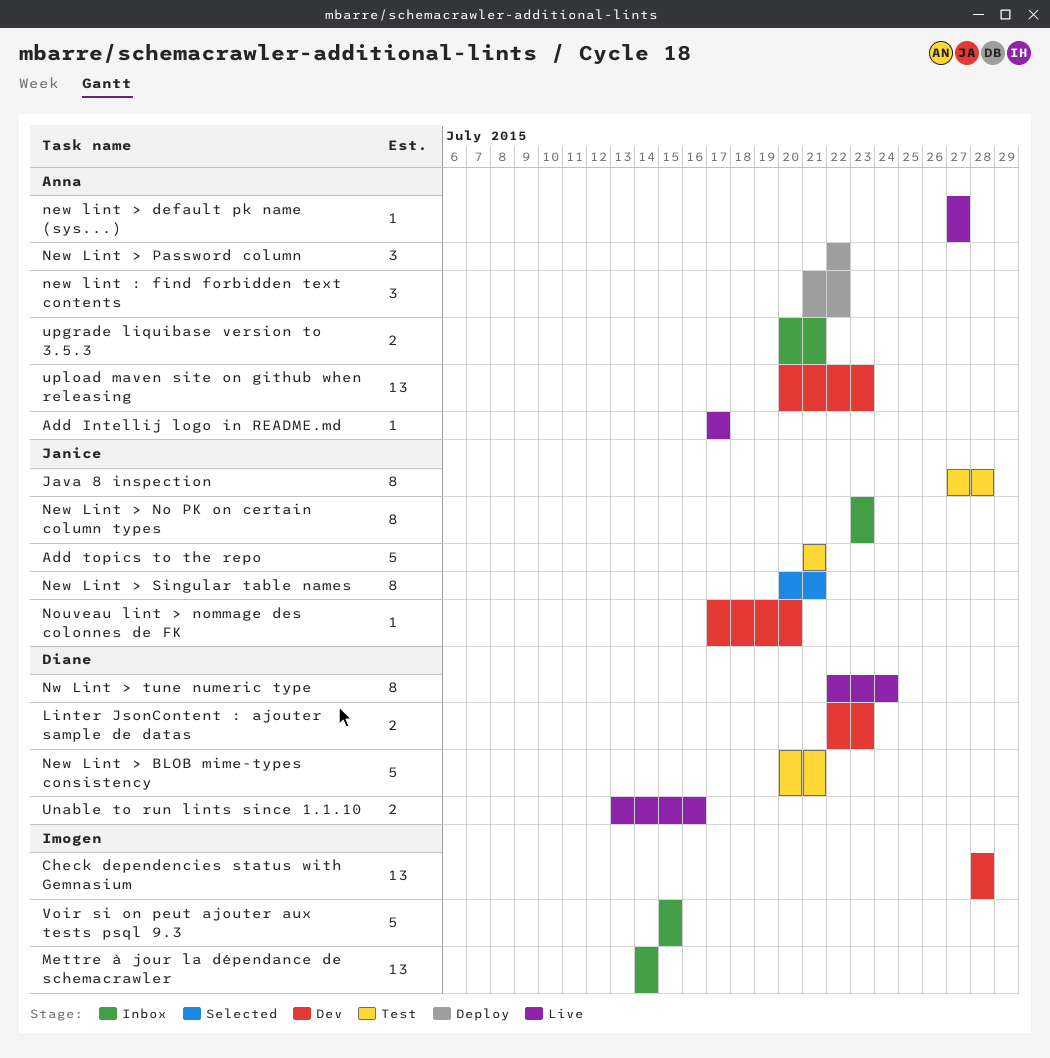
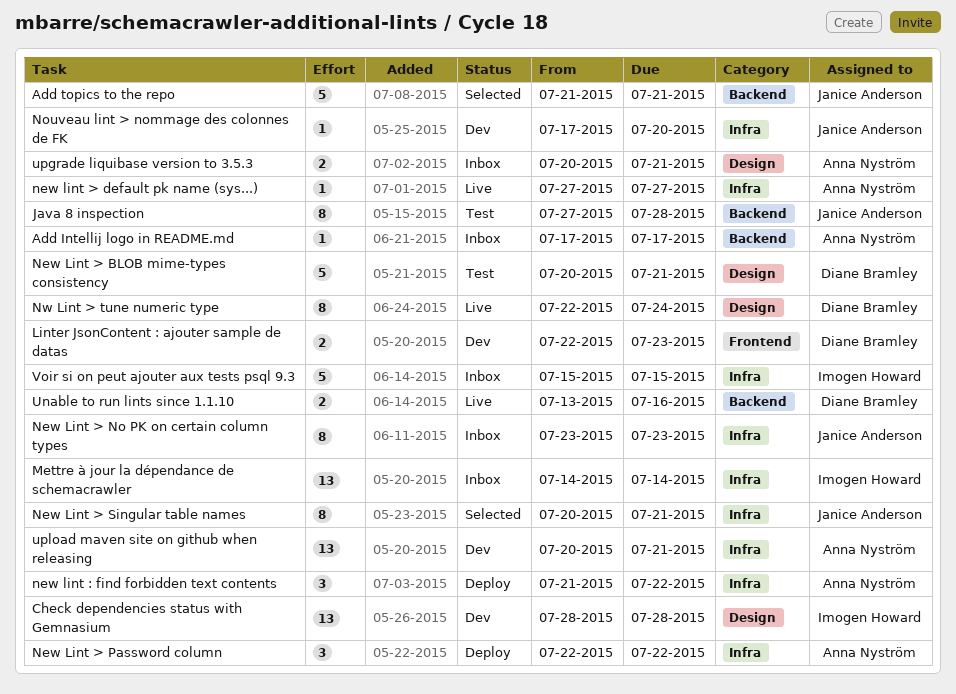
Add Intellij logo in README.md, status: Live -> Inbox
Add topics to the repo, status: Test -> Selected
upload maven site on github when releasing, due: Jul 23 -> Jul 21

